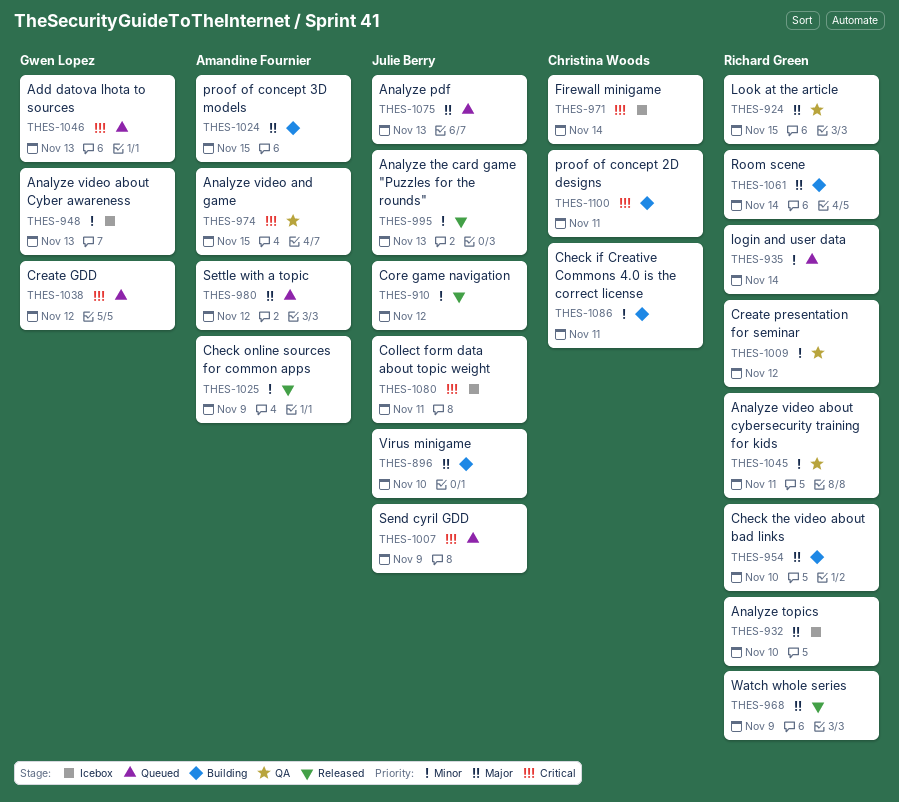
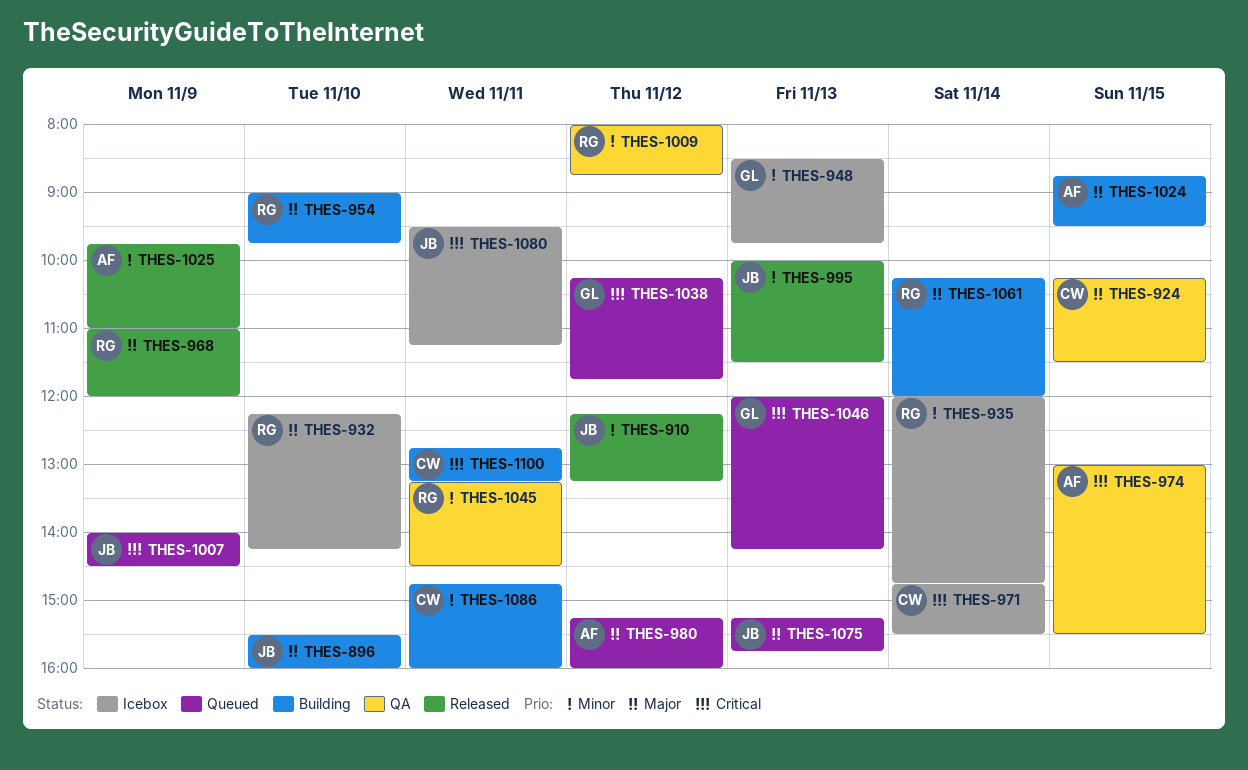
THES-924, owner: Richard Green -> Christina Woods
THES-935, status: Queued -> Icebox

